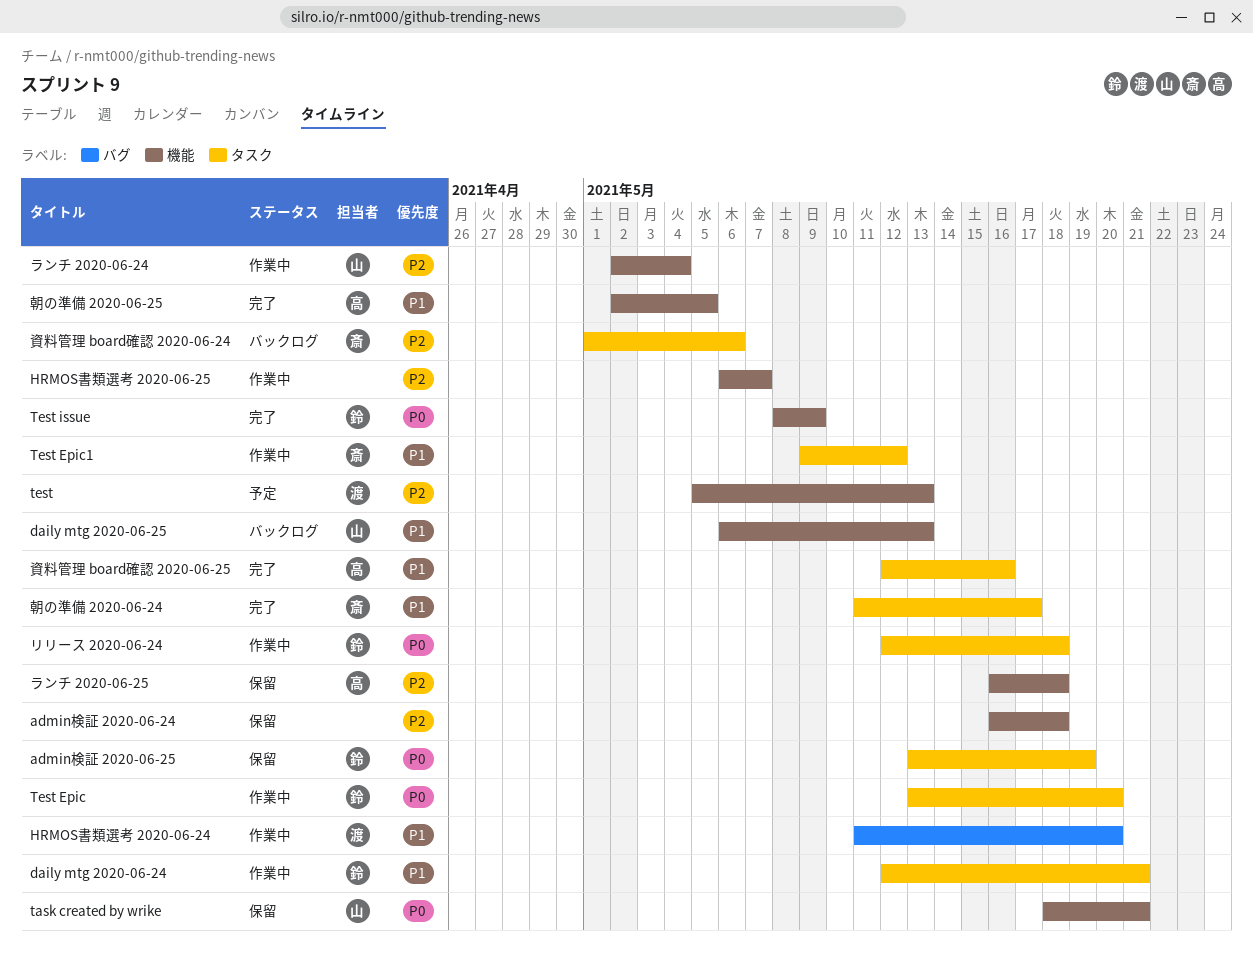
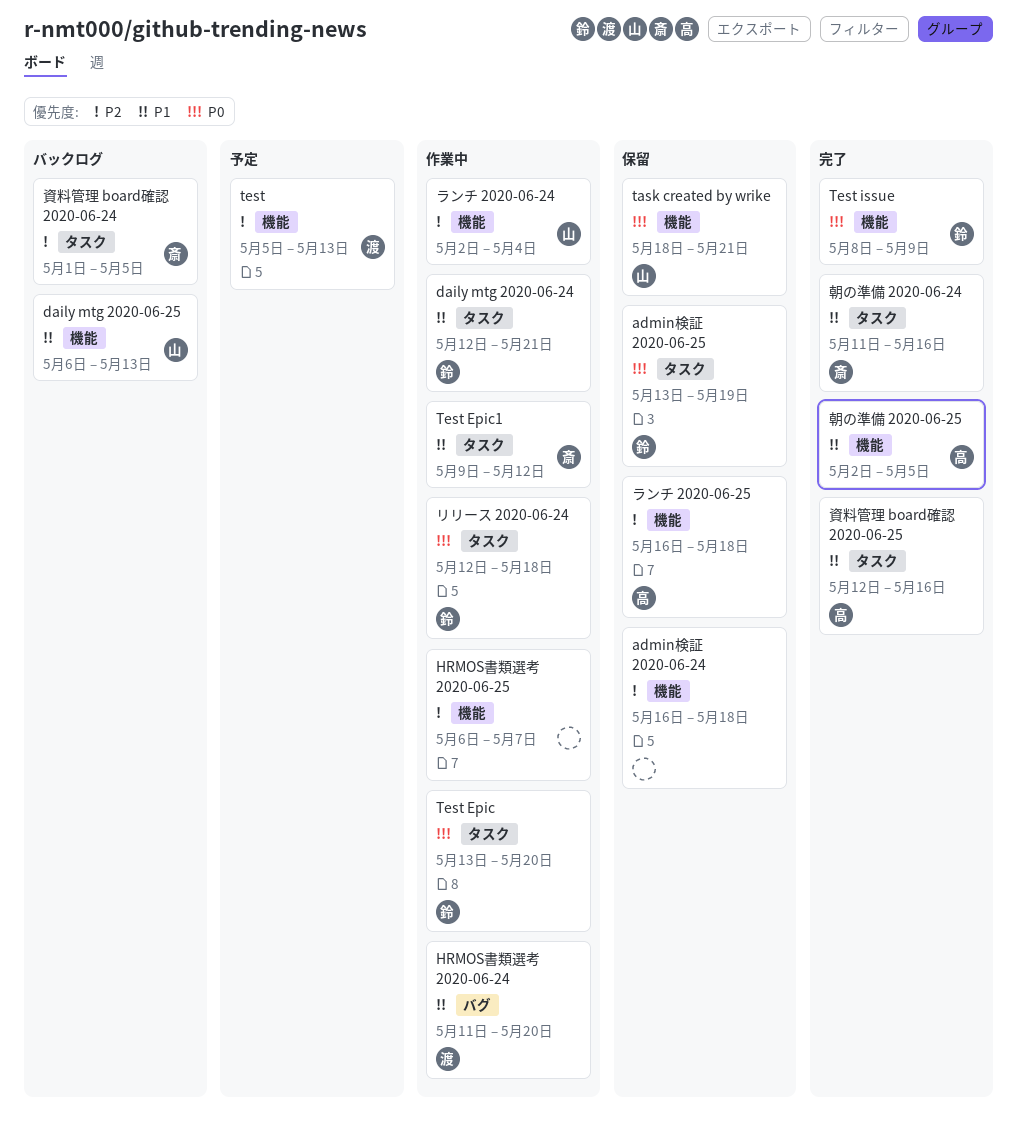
朝の準備 2020-06-24, due: May 17 -> May 16
資料管理 board確認 2020-06-24, due: May 6 -> May 5

